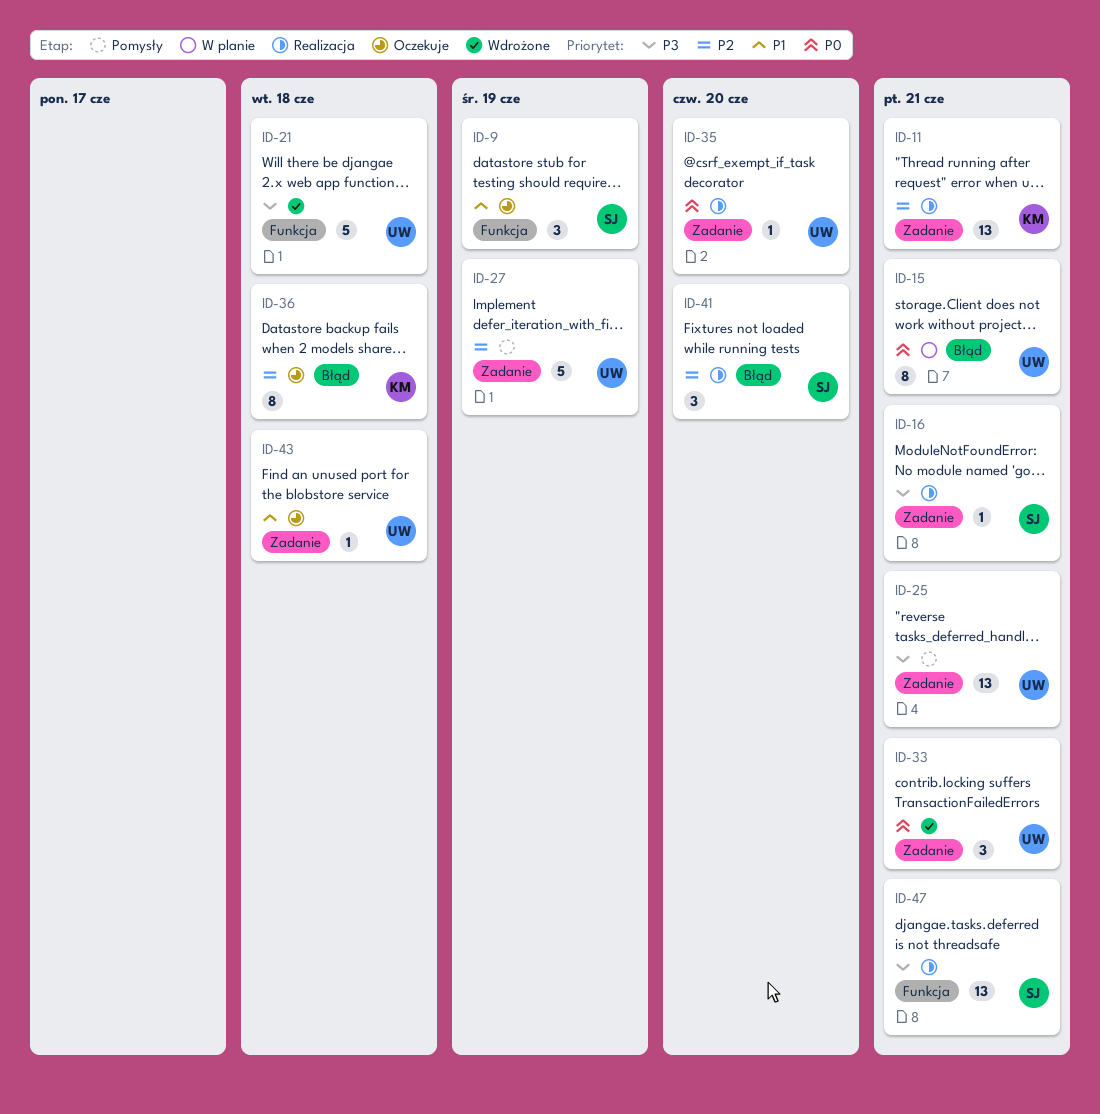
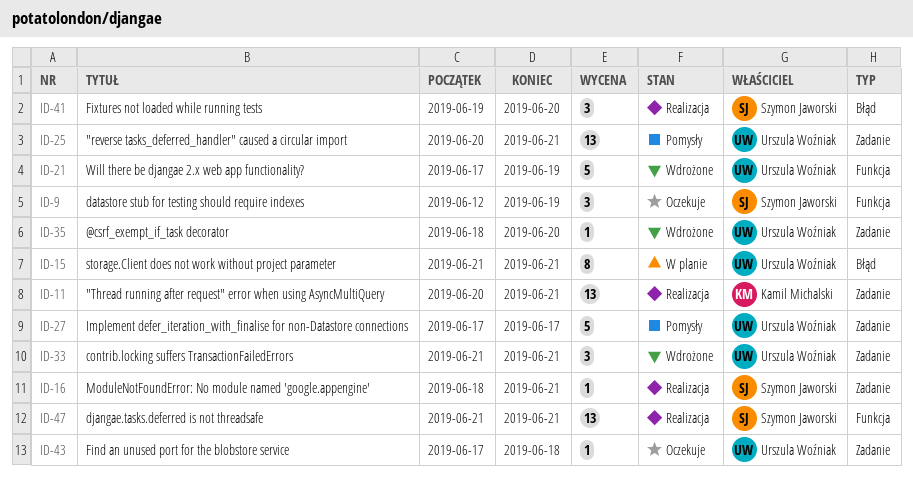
ID-21, due: Jun 18 -> Jun 19
ID-27, due: Jun 19 -> Jun 17
ID-35, status: Realizacja -> Wdrożone
ID-36: present -> none

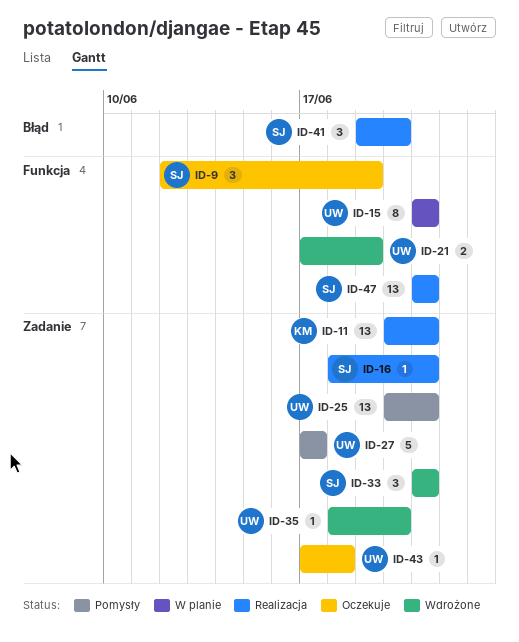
ID-15, label: Błąd -> Funkcja
ID-21, estimate: 5 -> 2
ID-33, owner: Urszula Woźniak -> Szymon Jaworski

